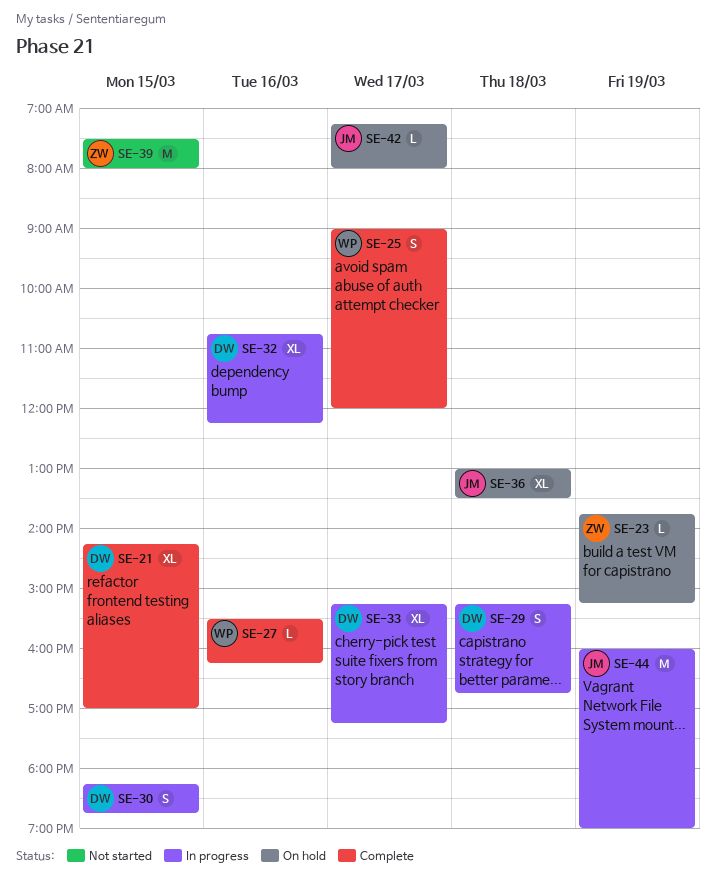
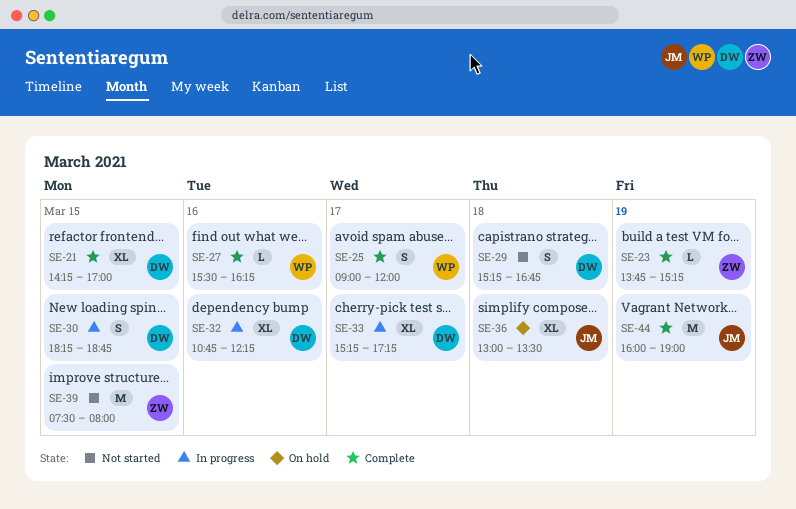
SE-23, status: On hold -> Complete
SE-29, status: In progress -> Not started
SE-42: present -> none
SE-44, status: In progress -> Complete

